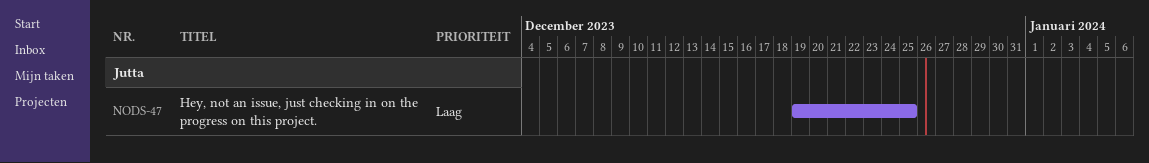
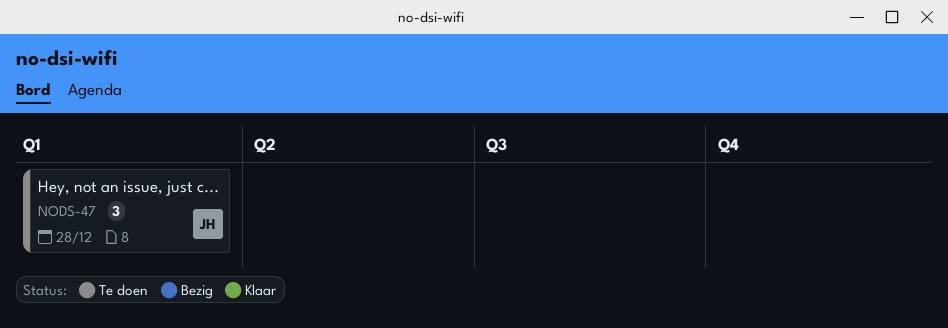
NODS-47, due: Dec 25 -> Dec 28

